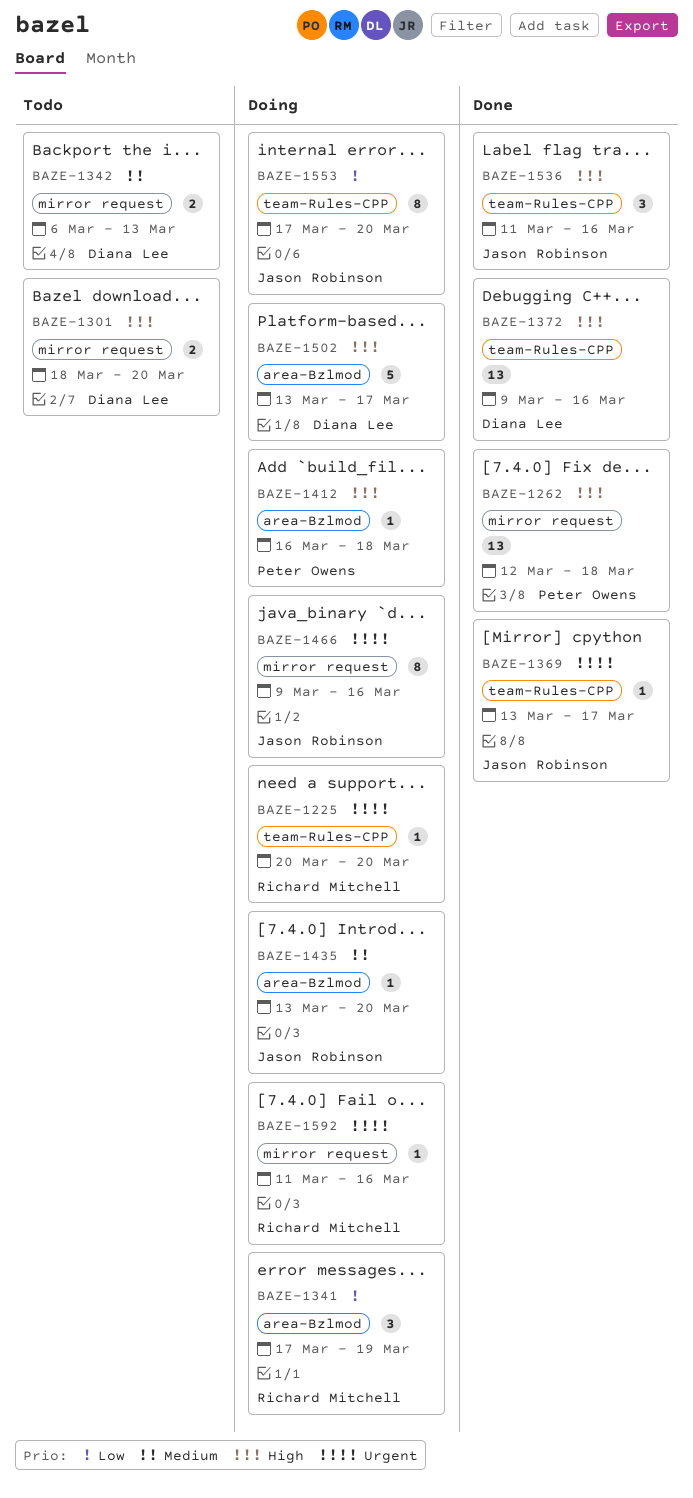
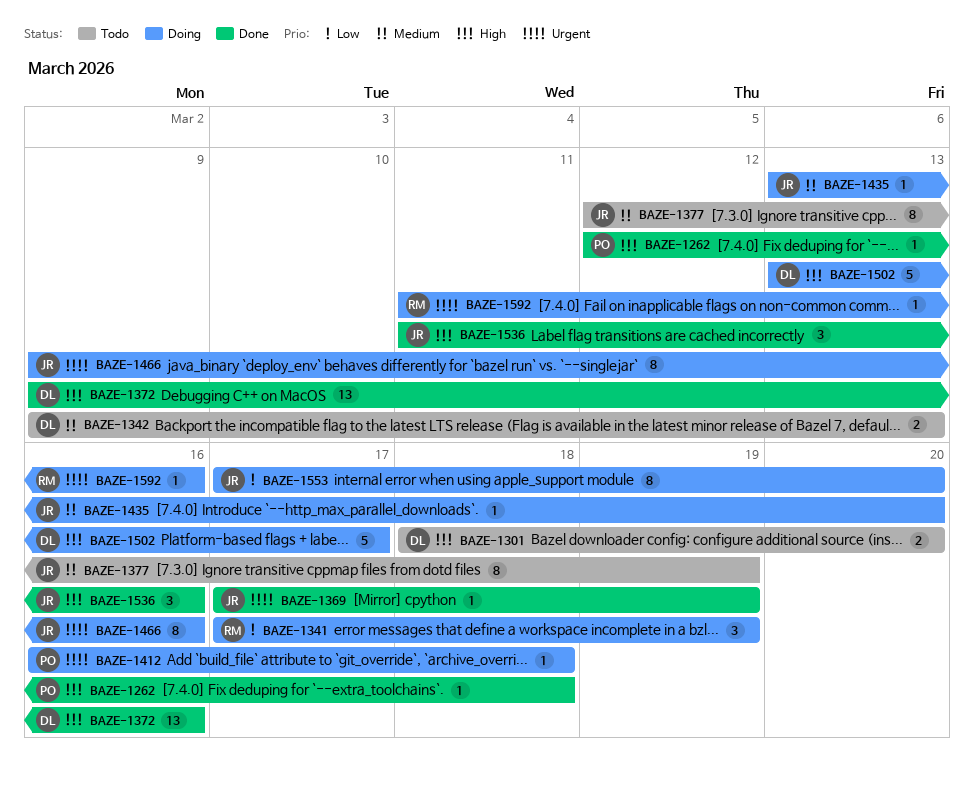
BAZE-1225: present -> none
BAZE-1262, estimate: 13 -> 1
BAZE-1342, start: Mar 6 -> Mar 9
BAZE-1369, start: Mar 13 -> Mar 17
BAZE-1369, due: Mar 17 -> Mar 19
BAZE-1377: none -> present
BAZE-1412, priority: High -> Urgent

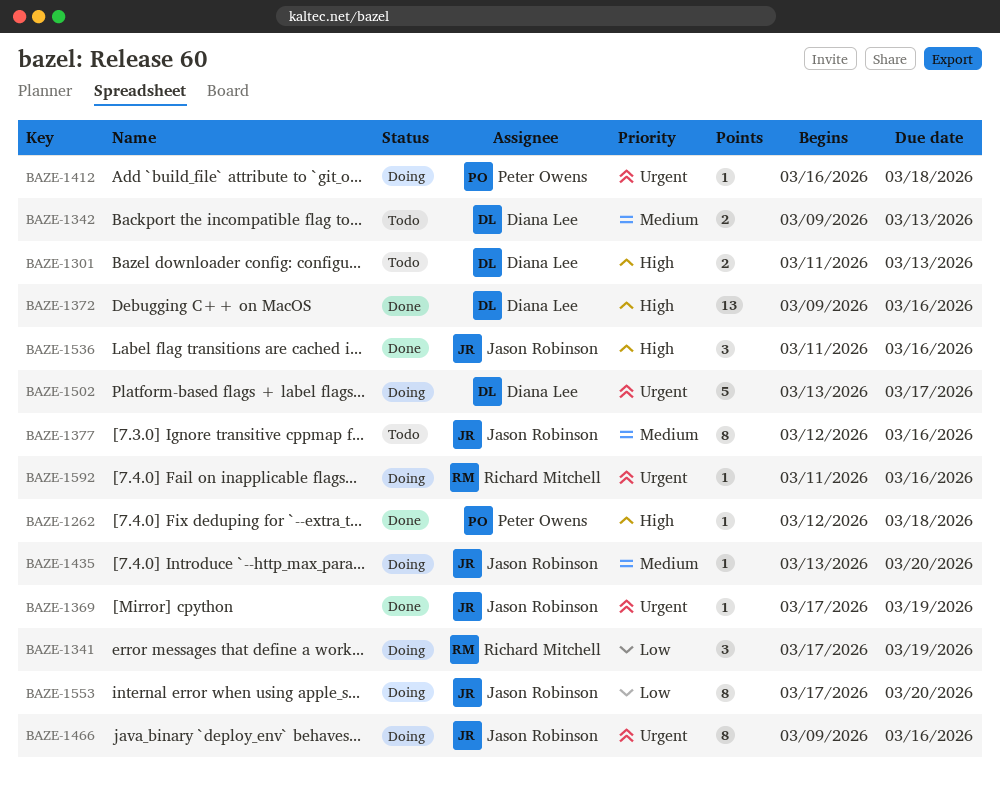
BAZE-1301, start: Mar 18 -> Mar 11
BAZE-1301, due: Mar 20 -> Mar 13
BAZE-1377, due: Mar 19 -> Mar 16
BAZE-1502, priority: High -> Urgent

